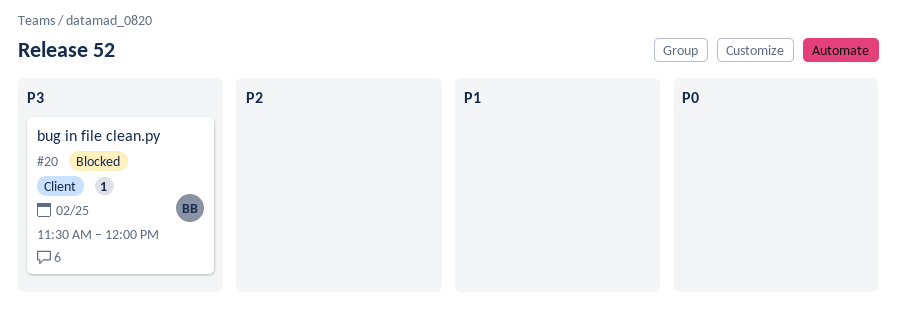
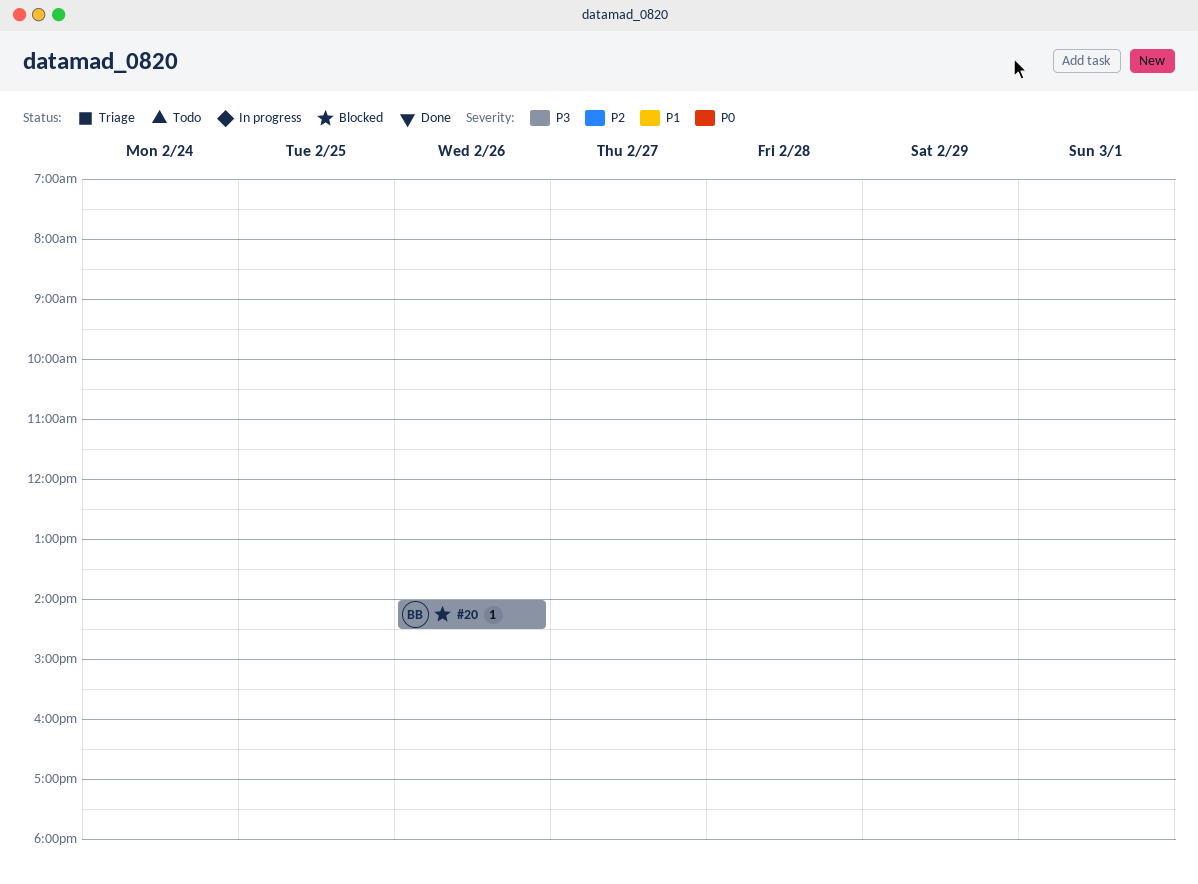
#20, day: Feb 25 -> Feb 26
#20, begins: 11:30 -> 14:00
#20, ends: 12:00 -> 14:30

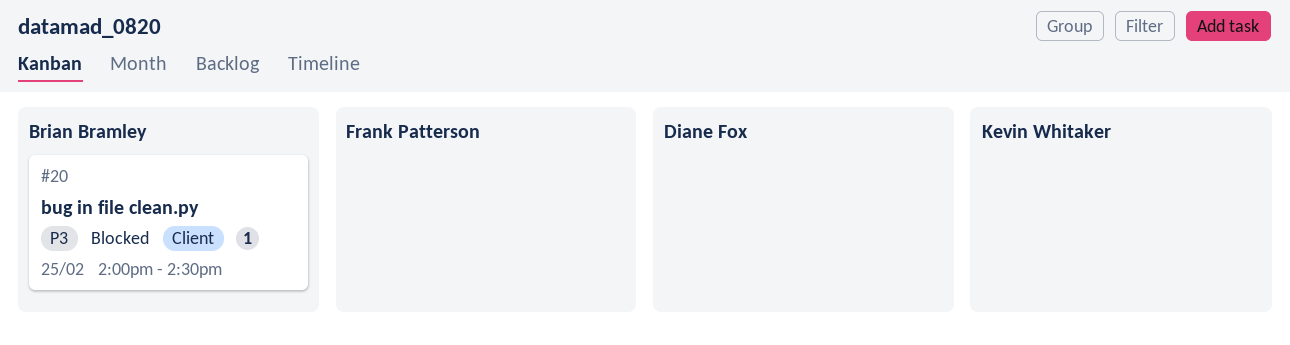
#20, day: Feb 26 -> Feb 25

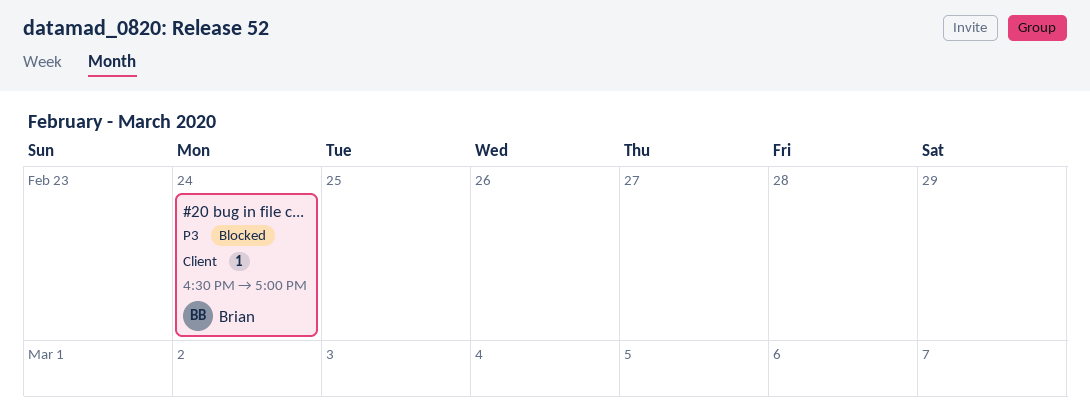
#20, day: Feb 25 -> Feb 24
#20, begins: 14:00 -> 16:30
#20, ends: 14:30 -> 17:00

